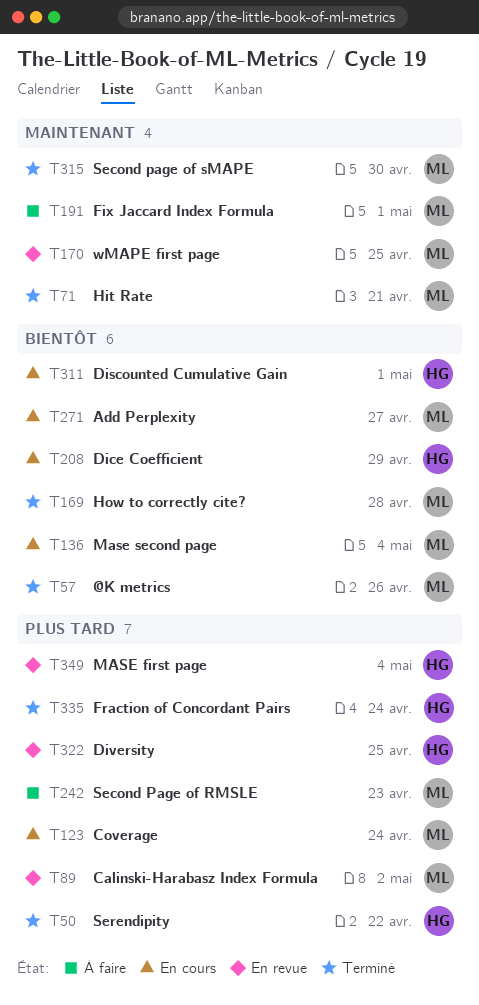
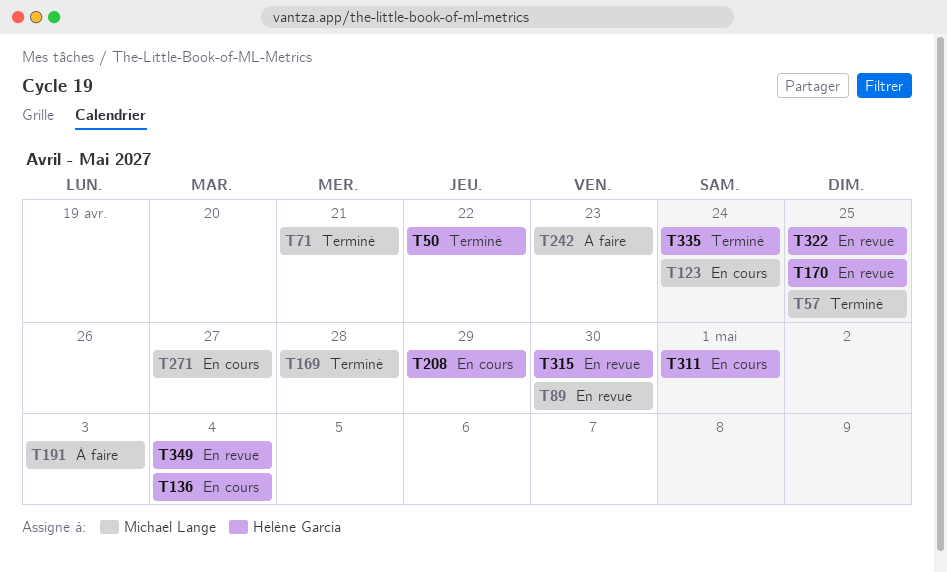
T57, due: Apr 26 -> Apr 25
T89, due: May 2 -> Apr 30
T136, owner: Michael Lange -> Hélène Garcia
T170, owner: Michael Lange -> Hélène Garcia
T191, due: May 1 -> May 3
T315, status: Terminé -> En revue
T315, owner: Michael Lange -> Hélène Garcia

